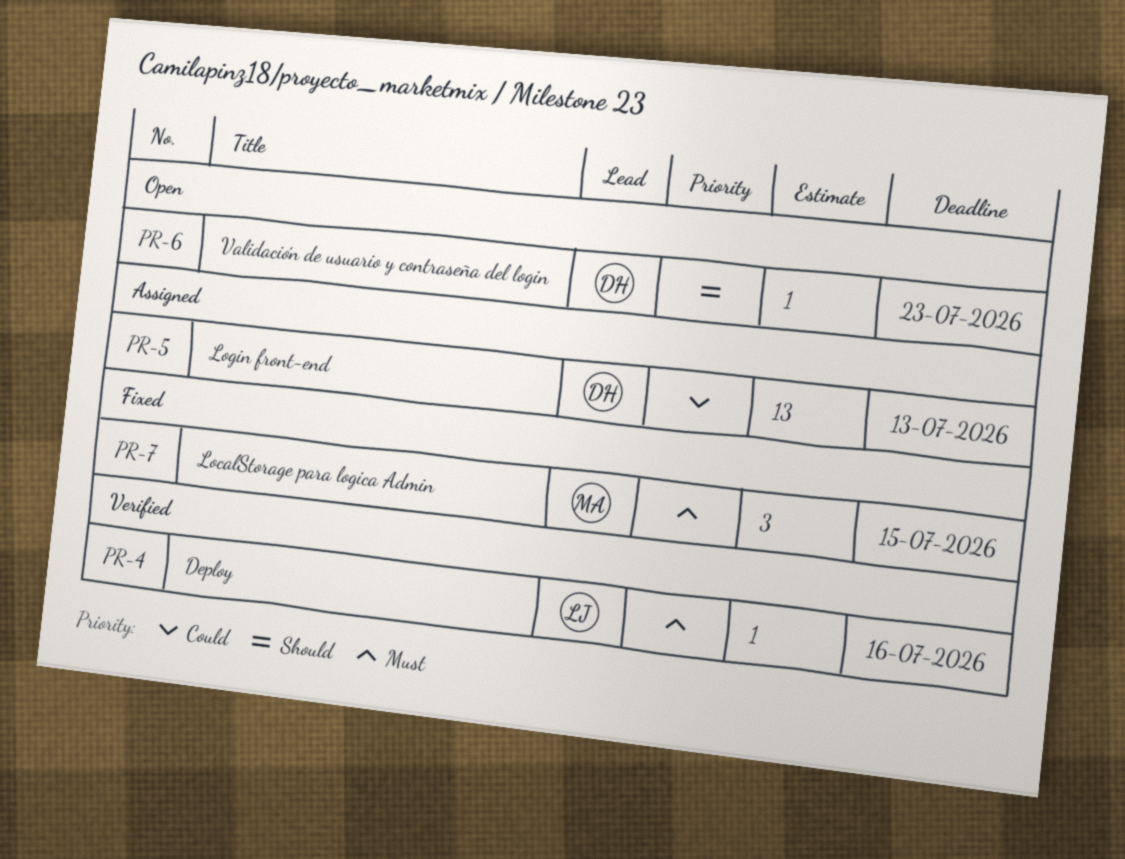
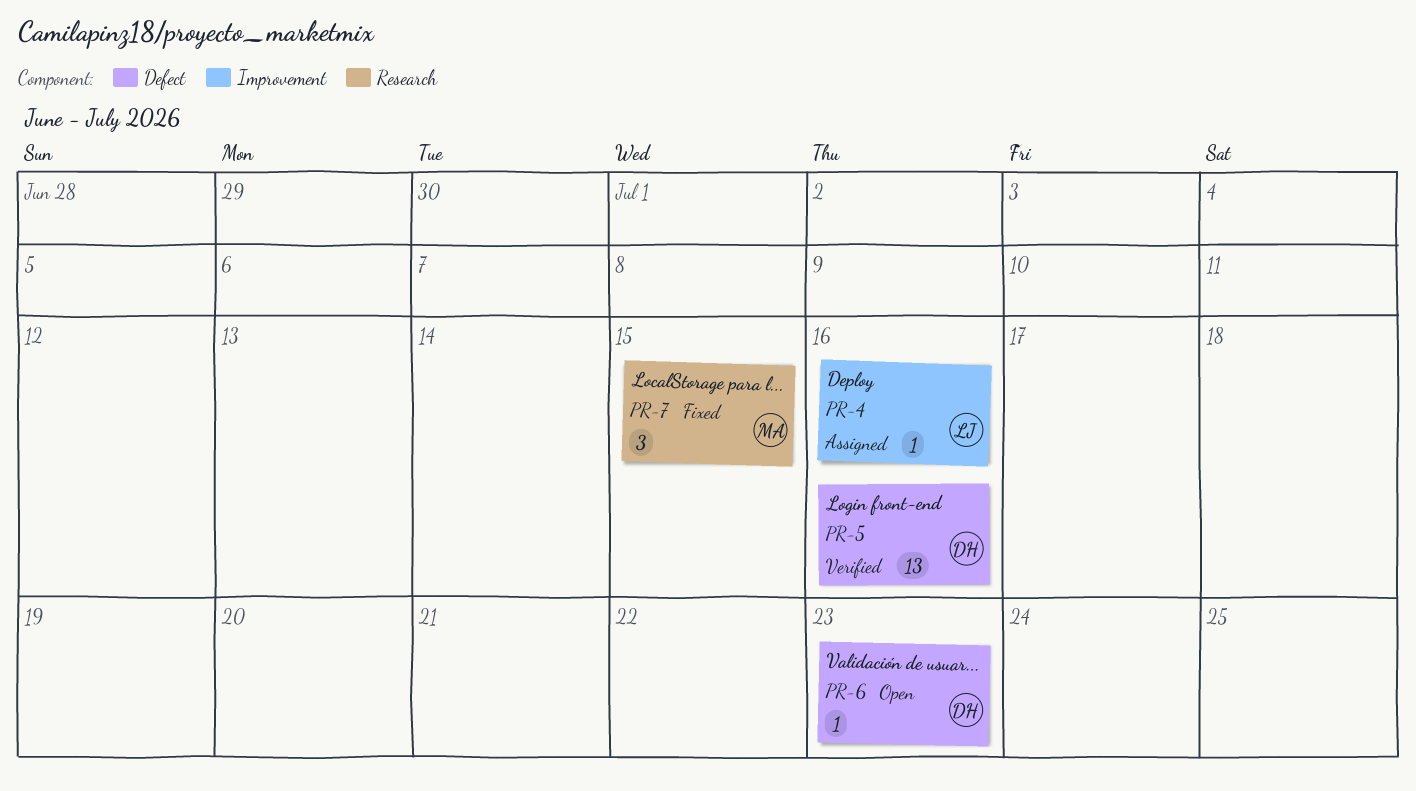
PR-4, status: Verified -> Assigned
PR-5, status: Assigned -> Verified
PR-5, due: Jul 13 -> Jul 16

